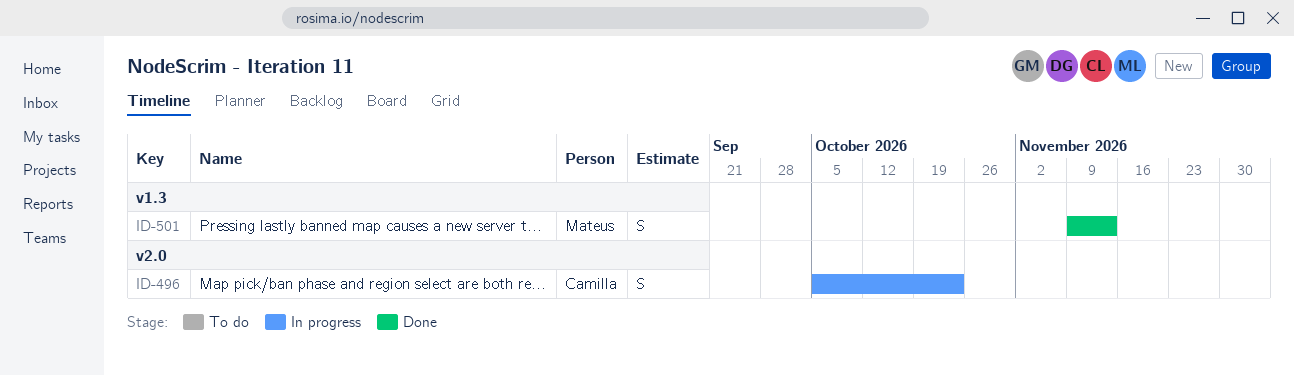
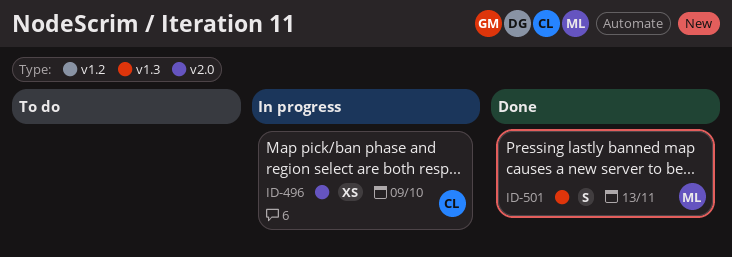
ID-496, estimate: S -> XS
ID-496, due: Oct 23 -> Oct 9

